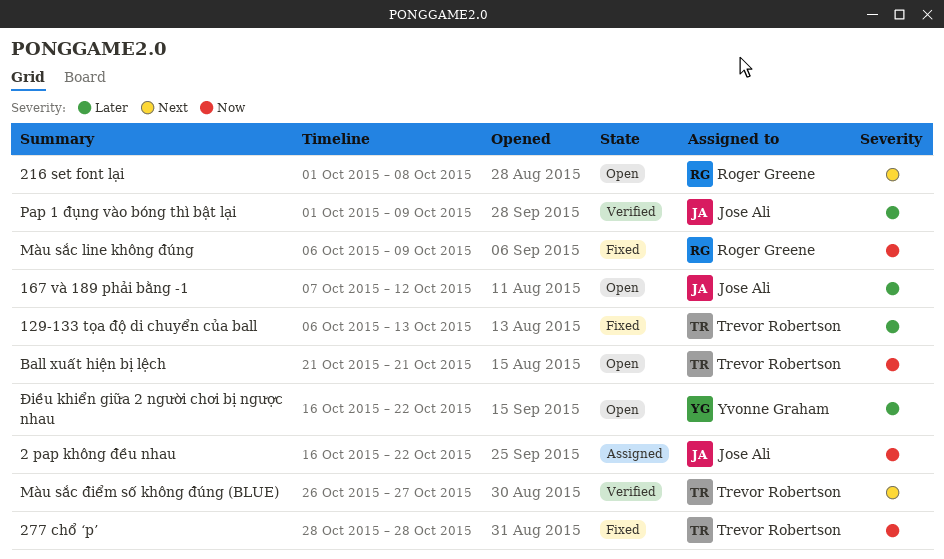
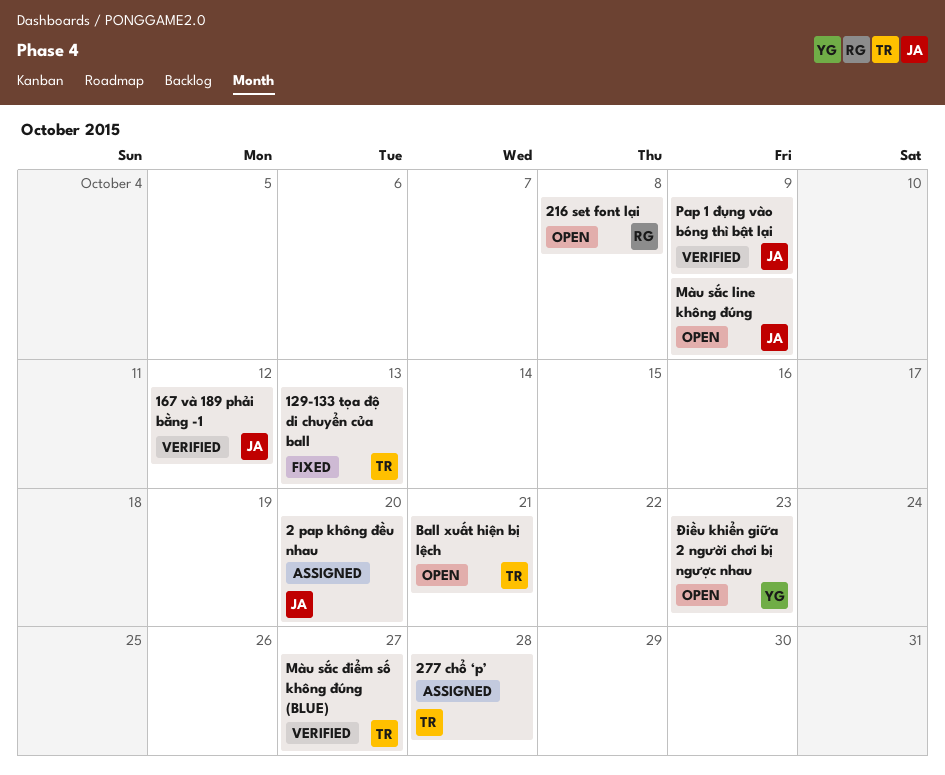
167 và 189 phải bằng -1, status: Open -> Verified
2 pap không đều nhau, due: Oct 22 -> Oct 20
277 chổ ‘p’, status: Fixed -> Assigned
Màu sắc line không đúng, status: Fixed -> Open
Màu sắc line không đúng, owner: Roger Greene -> Jose Ali
Điều khiển giữa 2 người chơi bị ngược nhau, due: Oct 22 -> Oct 23

